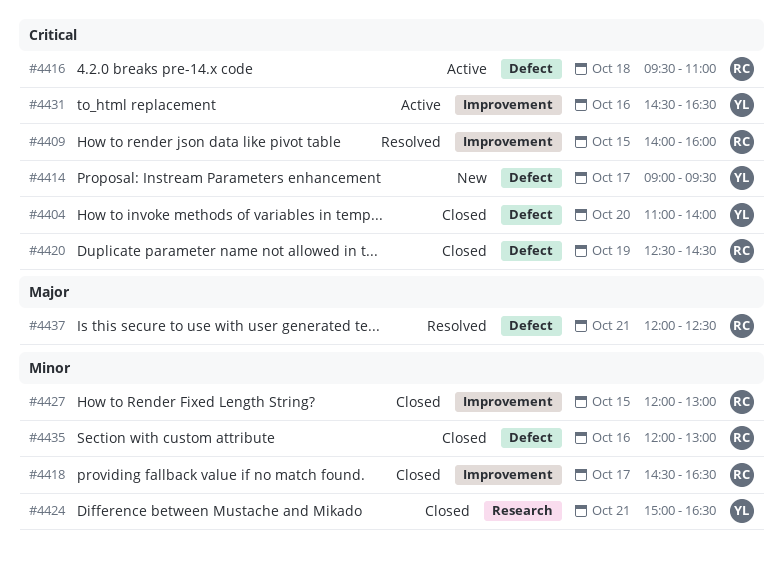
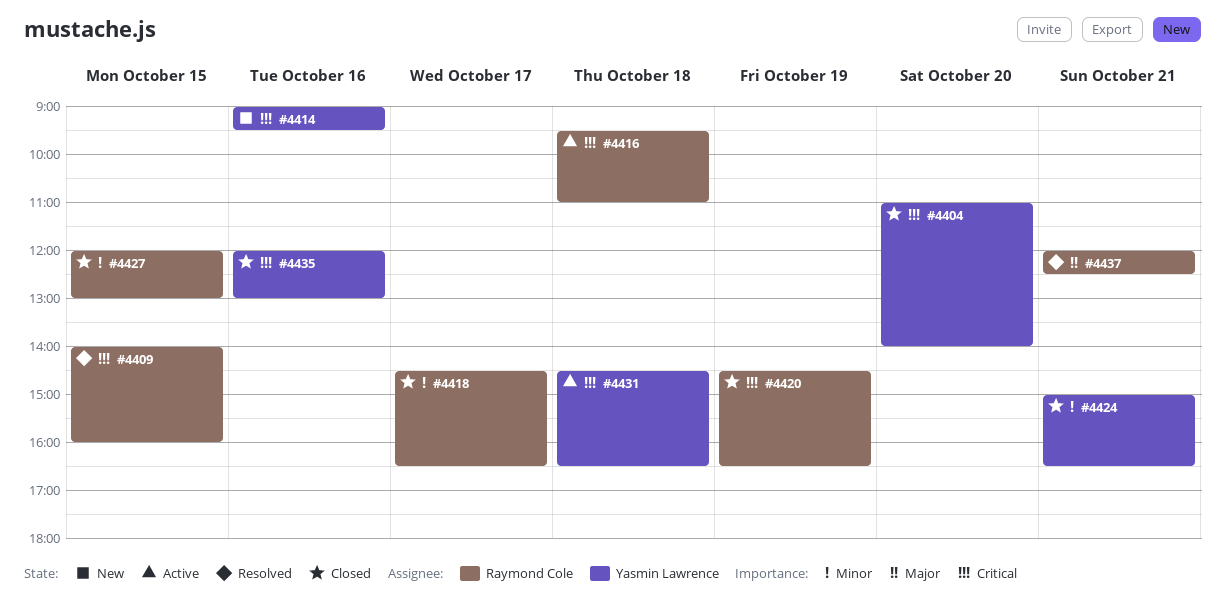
#4414, day: Oct 17 -> Oct 16
#4420, begins: 12:30 -> 14:30
#4420, ends: 14:30 -> 16:30
#4431, day: Oct 16 -> Oct 18
#4435, owner: Raymond Cole -> Yasmin Lawrence
#4435, priority: Minor -> Critical

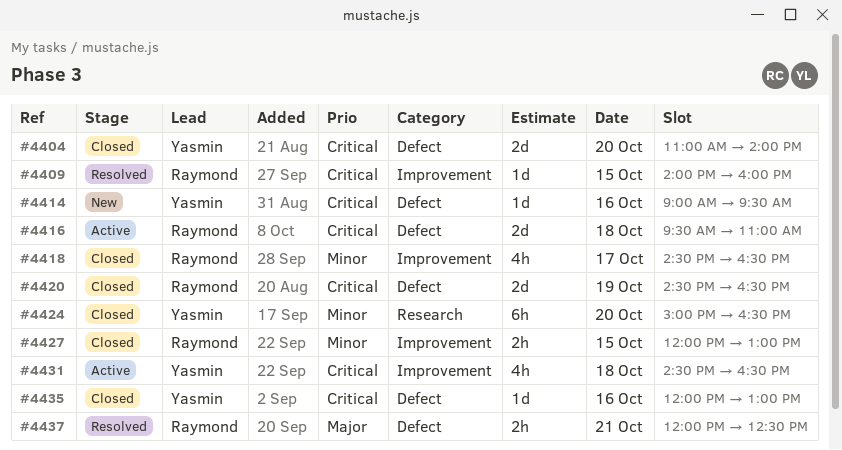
#4424, day: Oct 21 -> Oct 20

